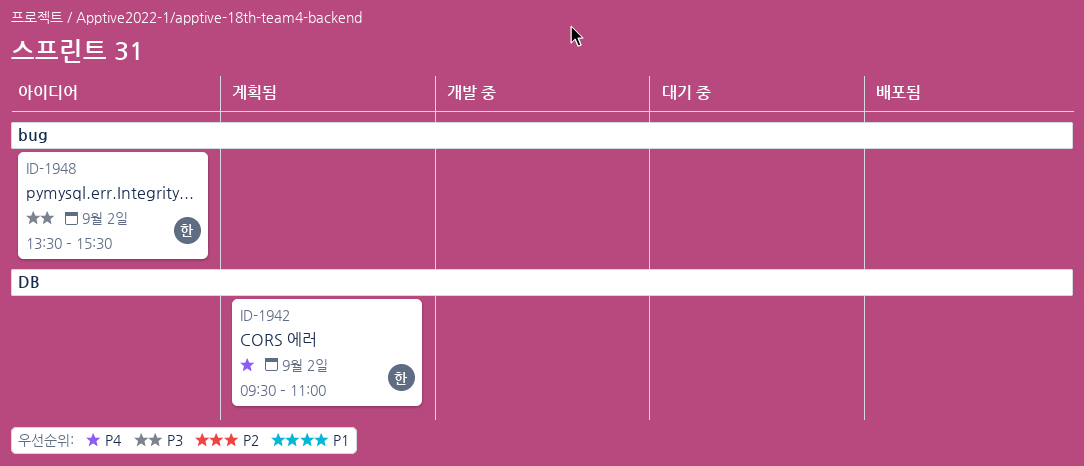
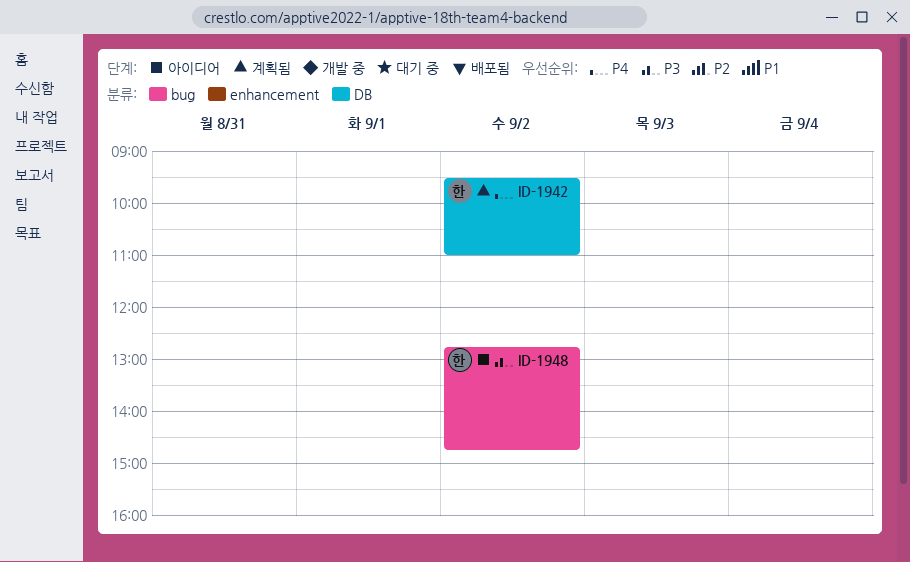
ID-1948, begins: 13:30 -> 12:45
ID-1948, ends: 15:30 -> 14:45

